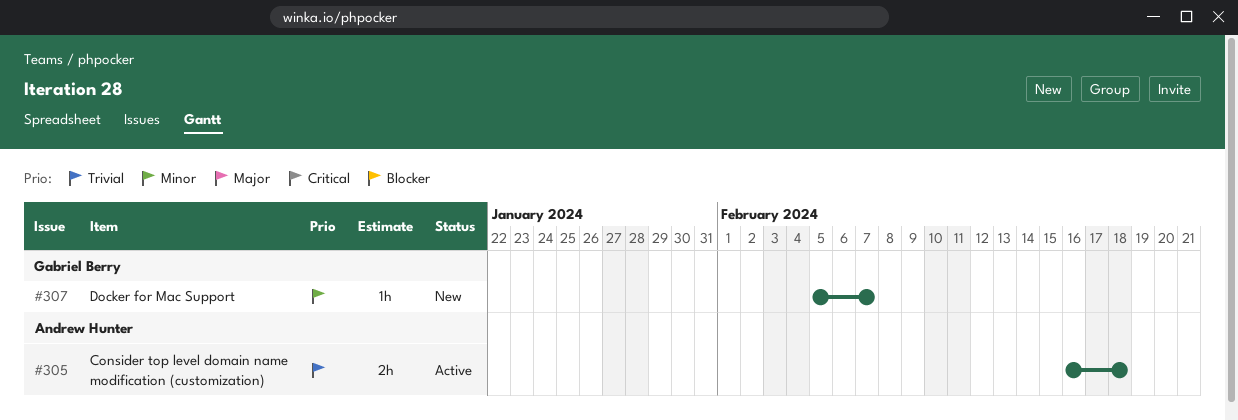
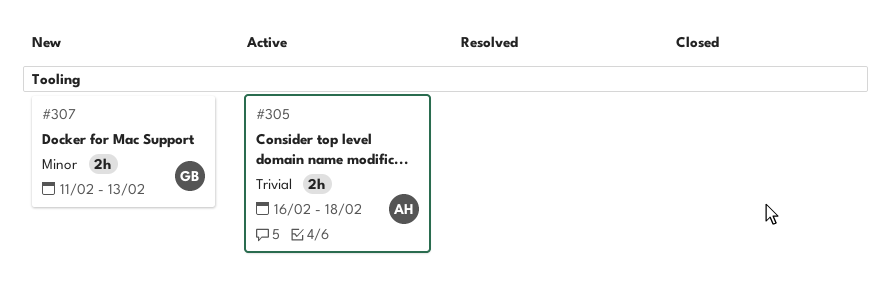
#307, estimate: 1h -> 2h
#307, start: Feb 5 -> Feb 11
#307, due: Feb 7 -> Feb 13

